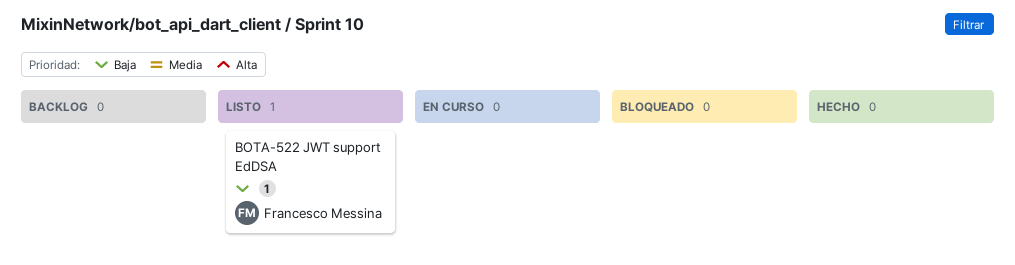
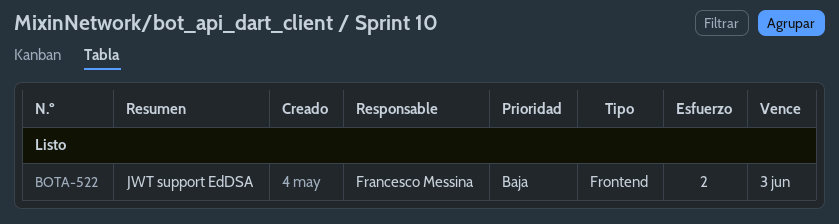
BOTA-522, estimate: 1 -> 2

